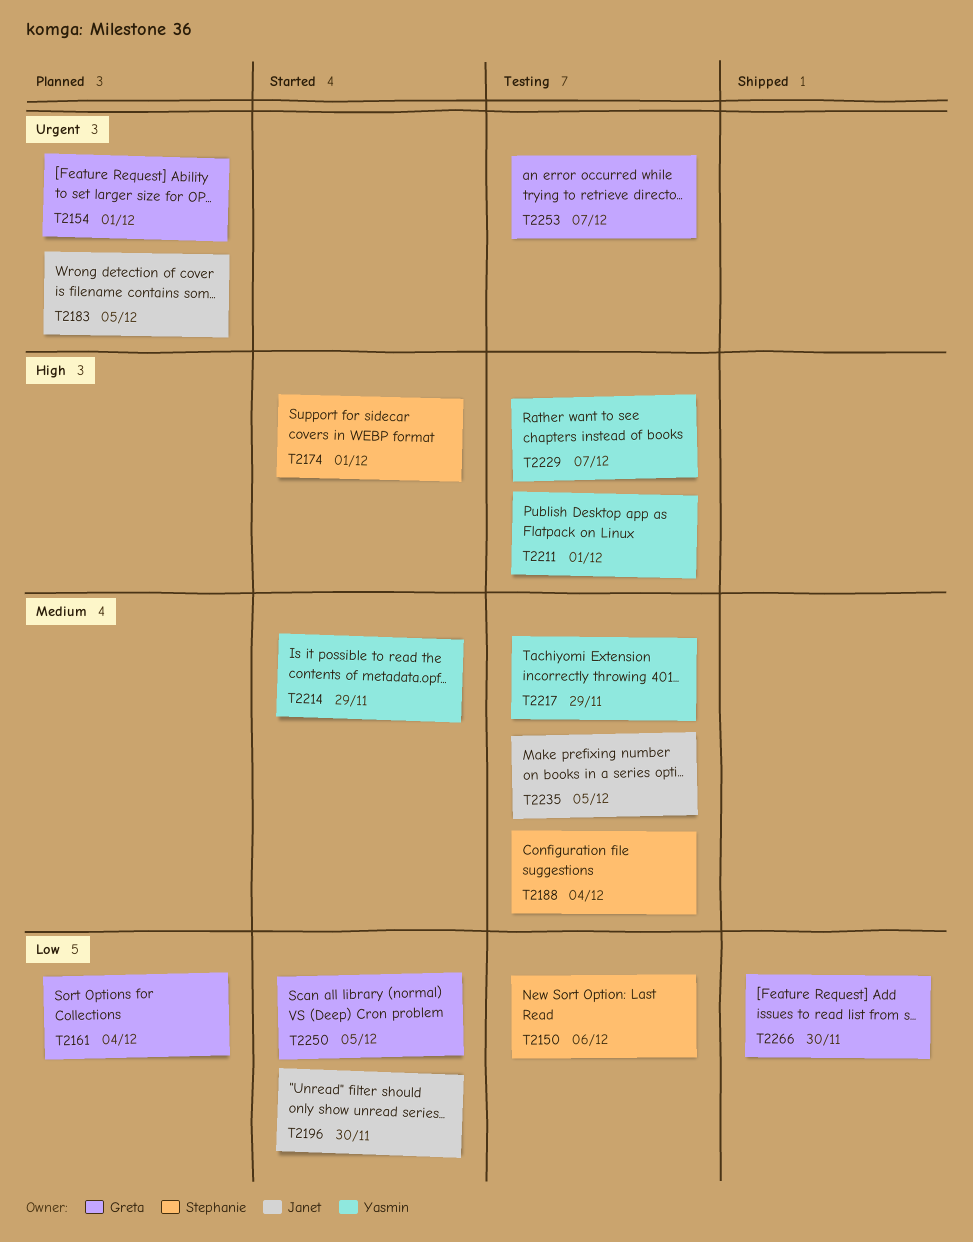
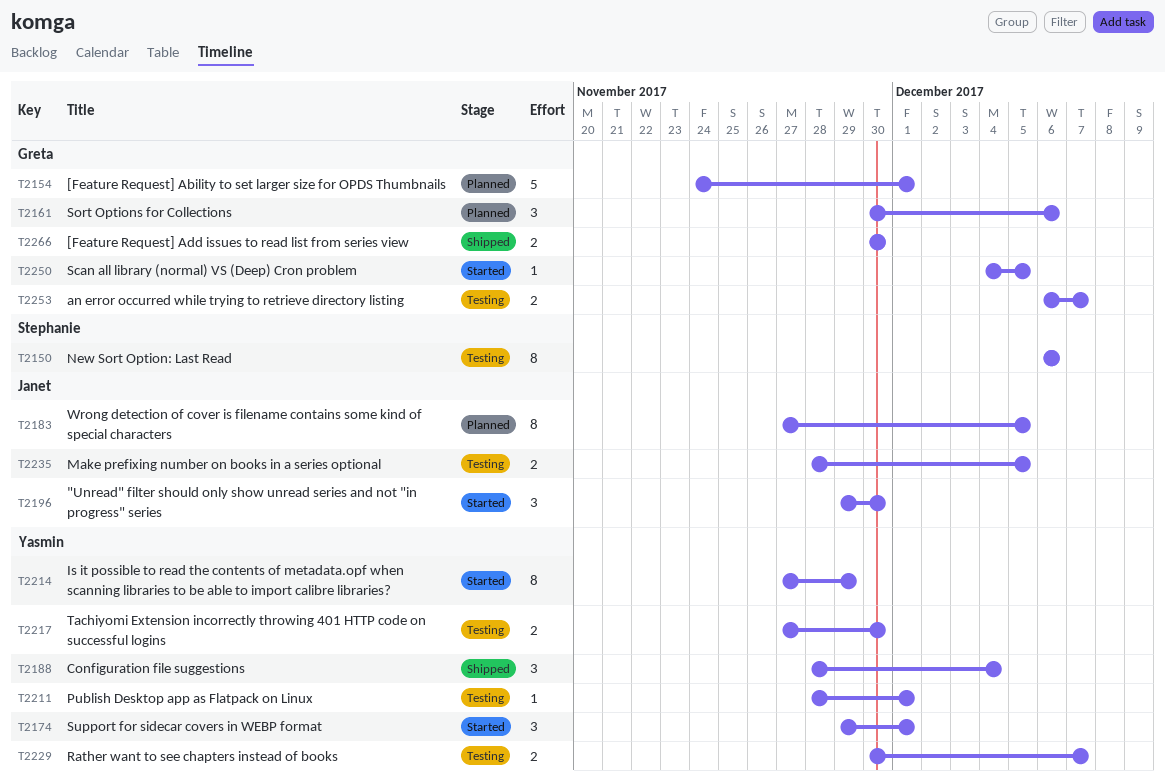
T2161, due: Dec 4 -> Dec 6
T2174, owner: Stephanie -> Yasmin
T2188, status: Testing -> Shipped
T2188, owner: Stephanie -> Yasmin
T2217, due: Nov 29 -> Nov 30

